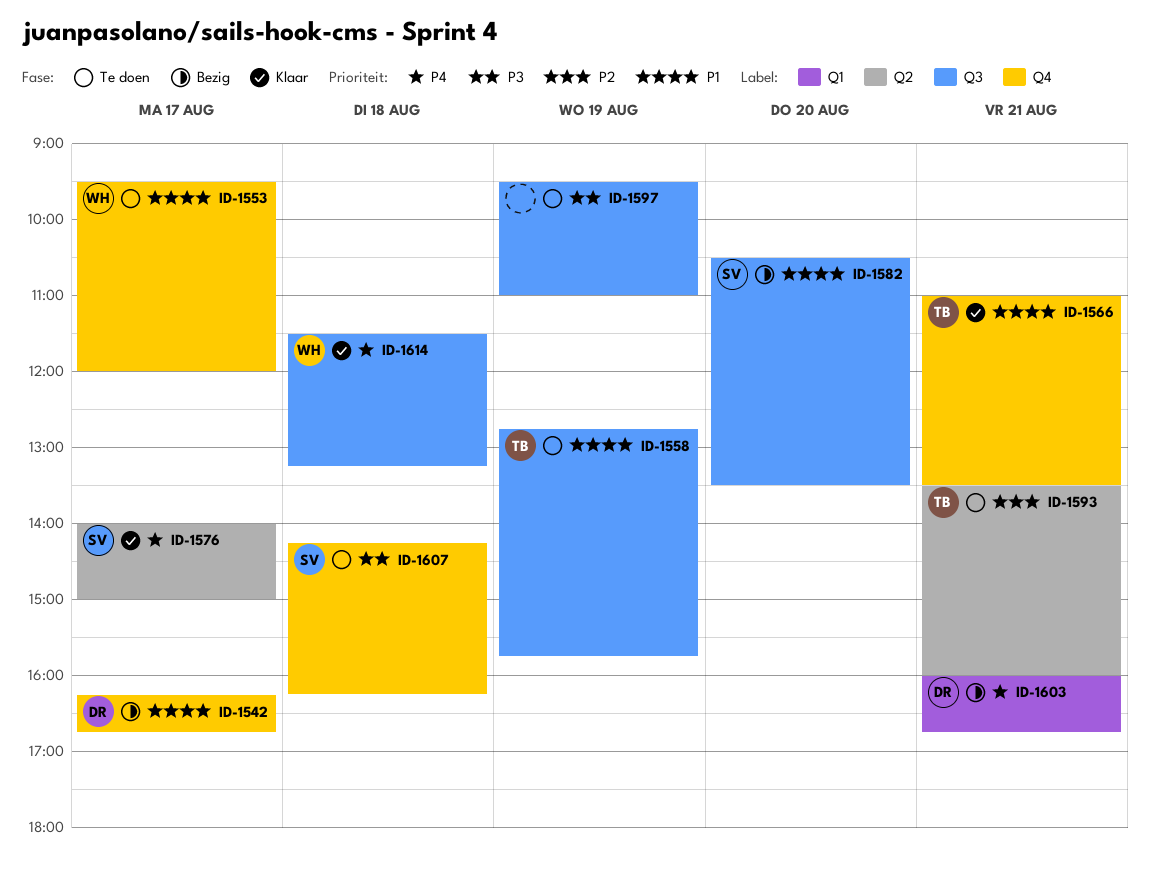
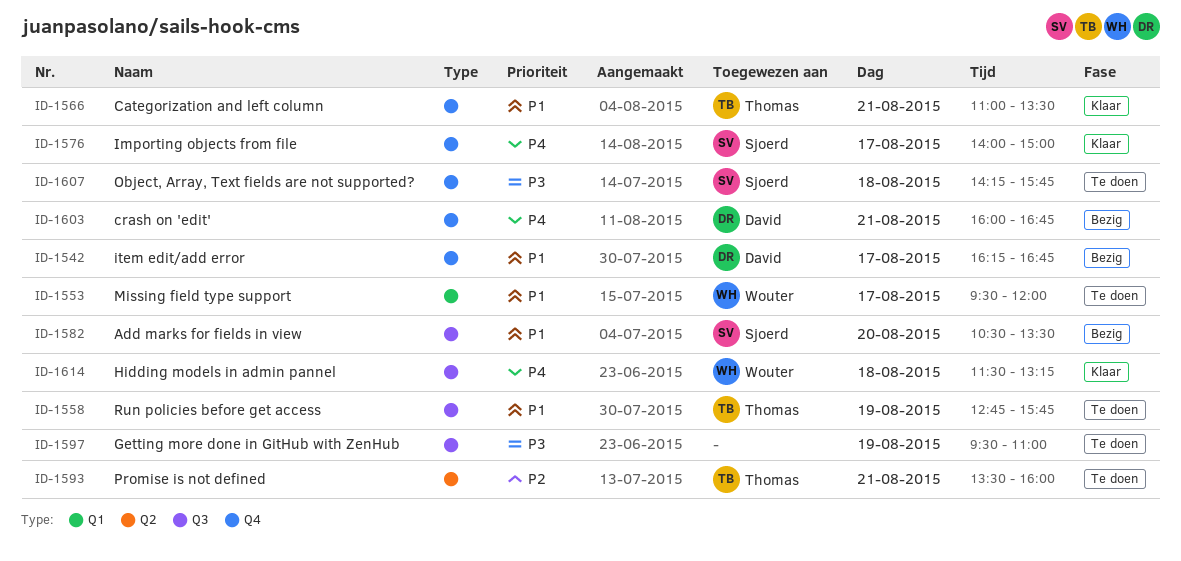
ID-1553, label: Q4 -> Q1
ID-1576, label: Q2 -> Q4
ID-1603, label: Q1 -> Q4
ID-1607, ends: 16:15 -> 15:45

